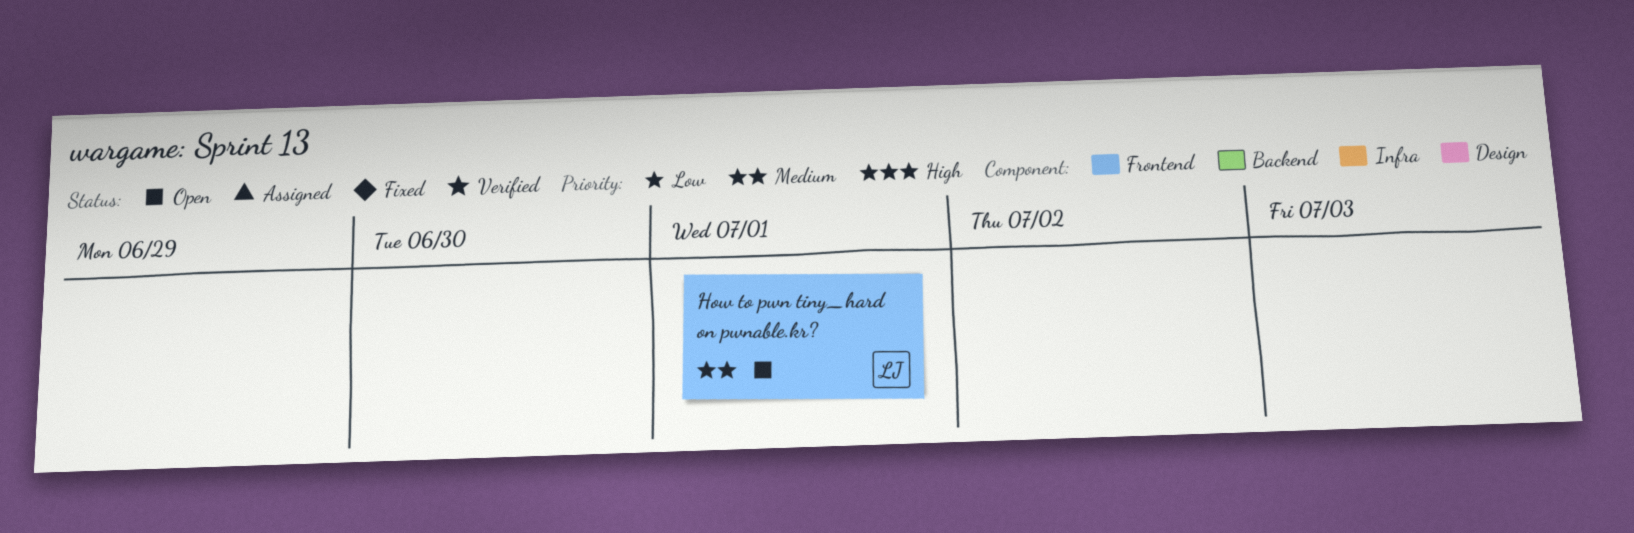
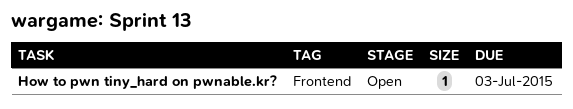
How to pwn tiny_hard on pwnable.kr?, due: Jul 1 -> Jul 3

